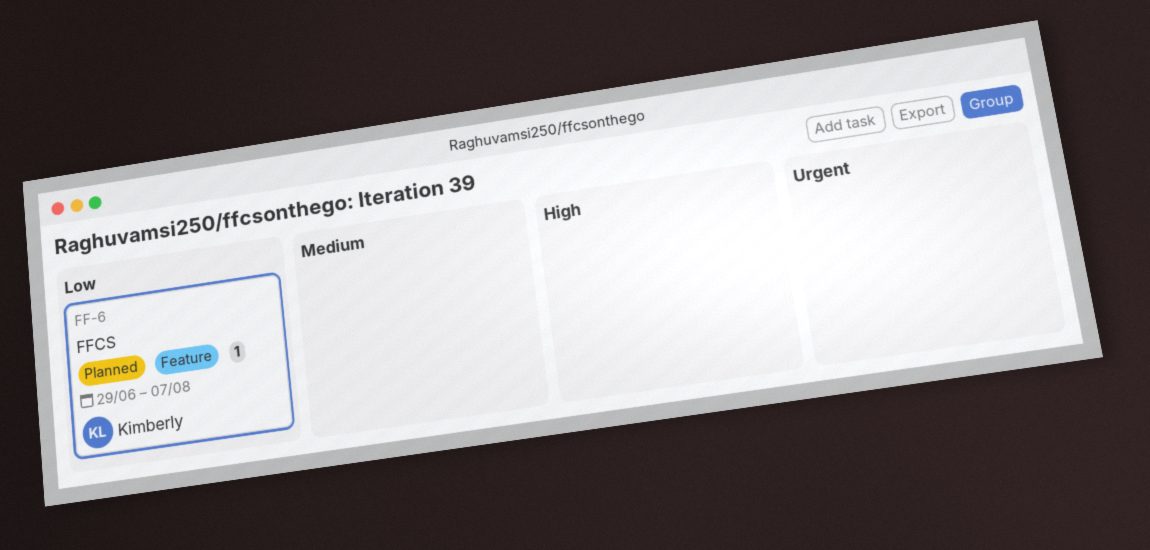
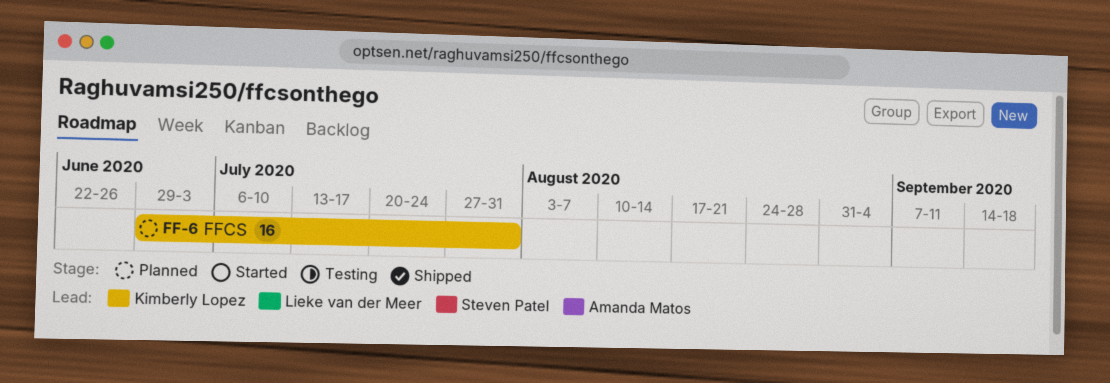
FF-6, estimate: 1 -> 16
FF-6, due: Aug 7 -> Jul 31

